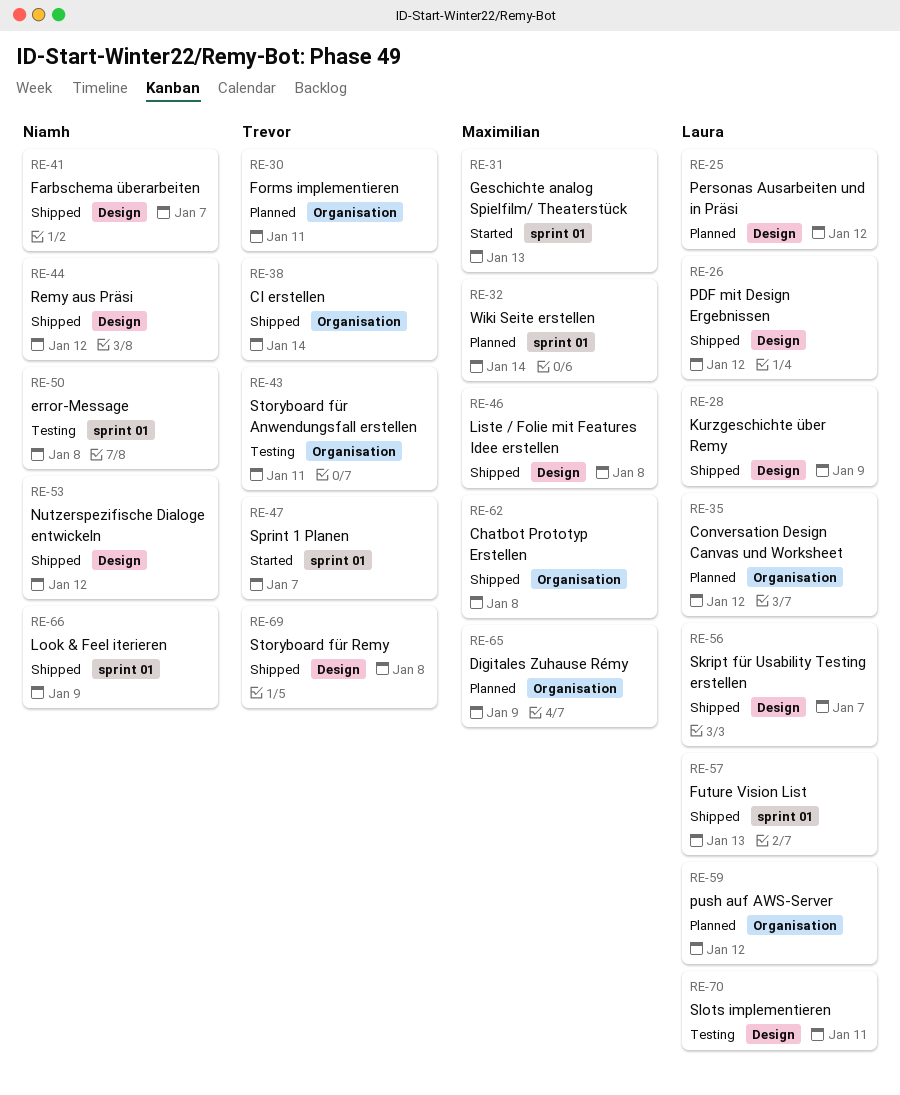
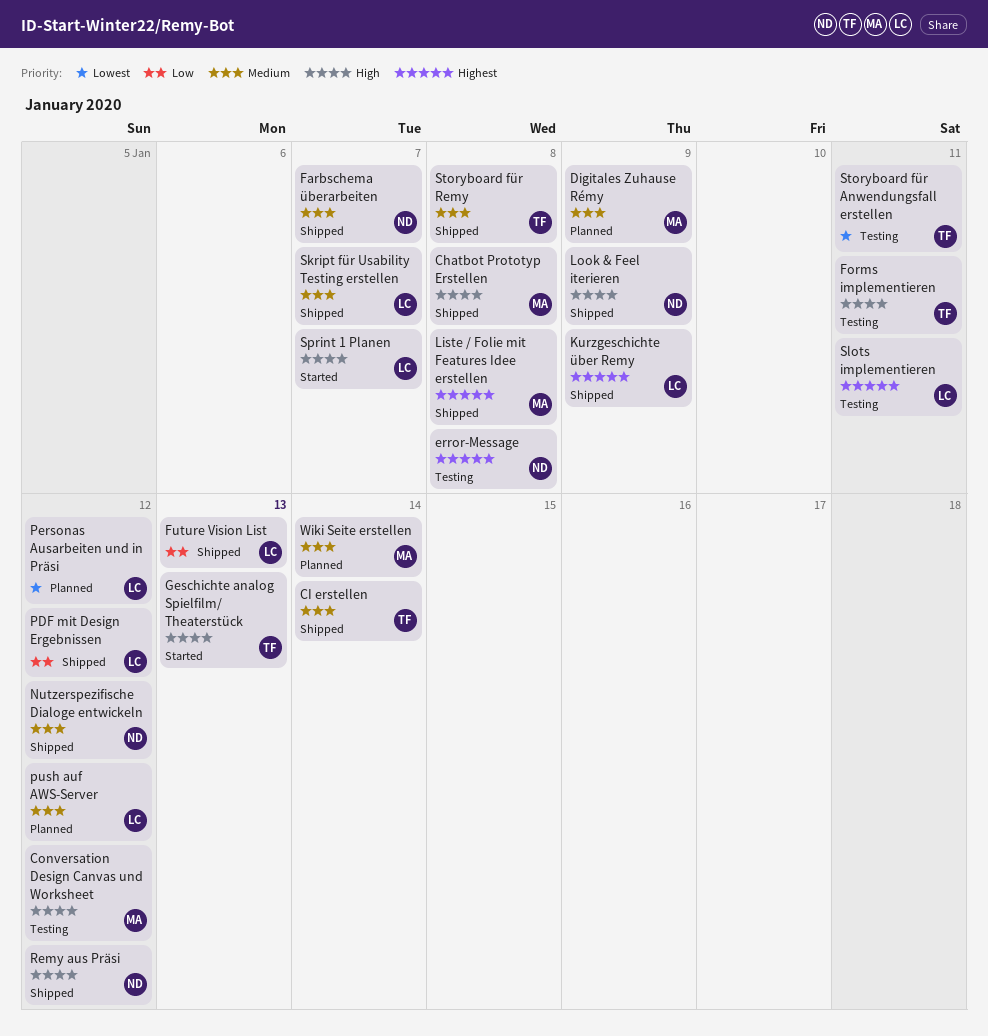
Conversation Design Canvas und Worksheet, status: Planned -> Testing
Conversation Design Canvas und Worksheet, owner: Laura -> Maximilian
Forms implementieren, status: Planned -> Testing
Geschichte analog Spielfilm/ Theaterstück, owner: Maximilian -> Trevor
Sprint 1 Planen, owner: Trevor -> Laura

